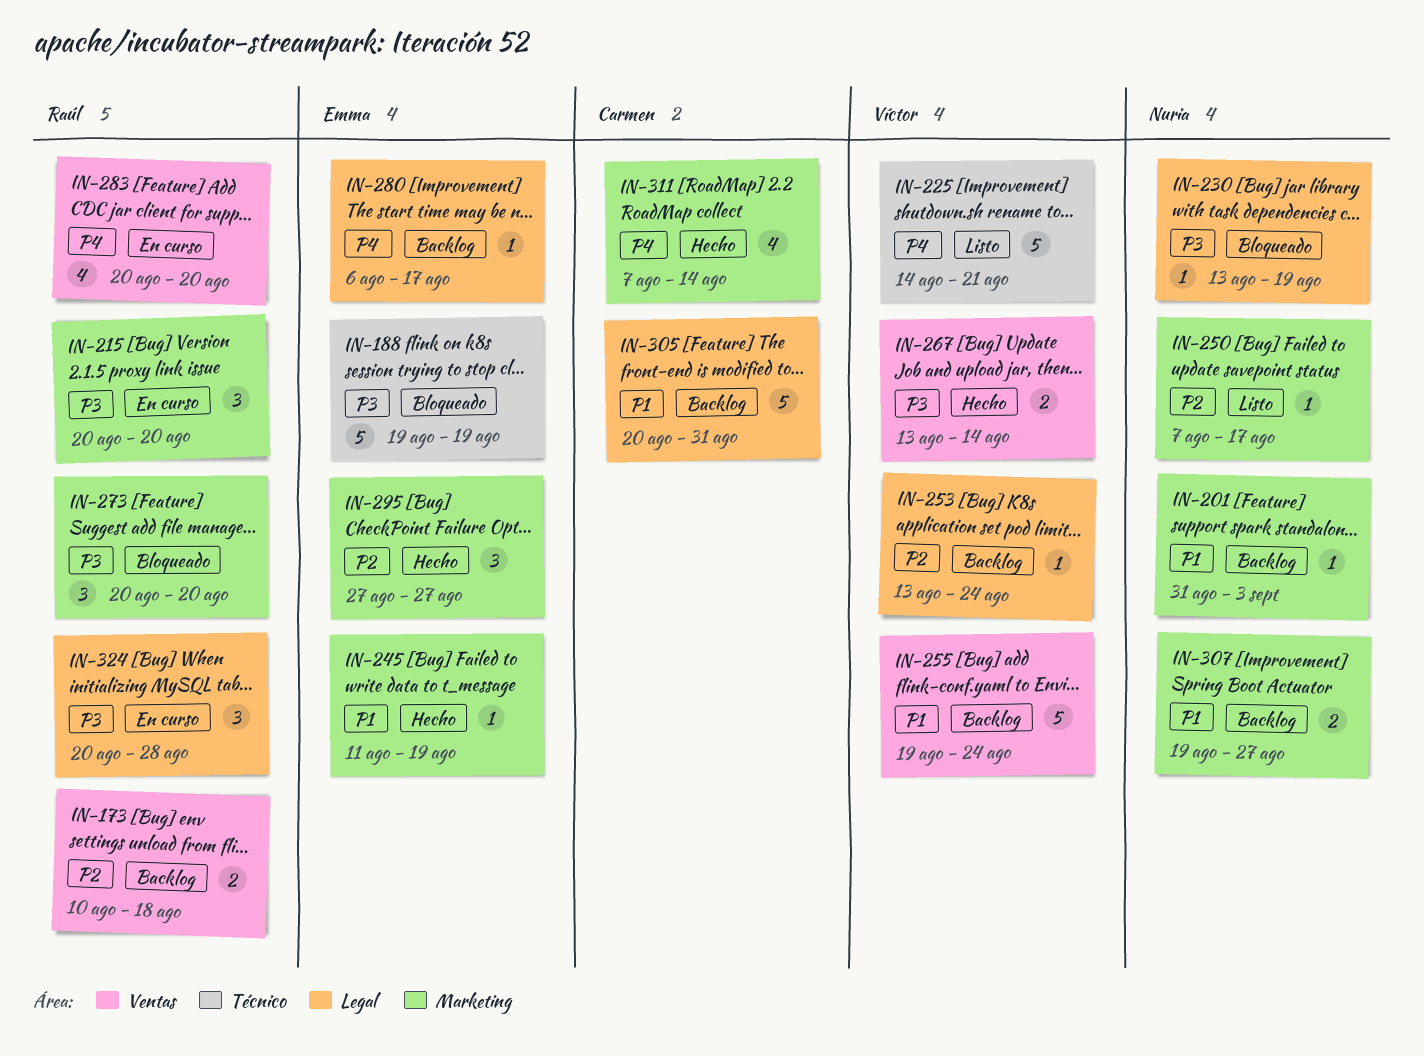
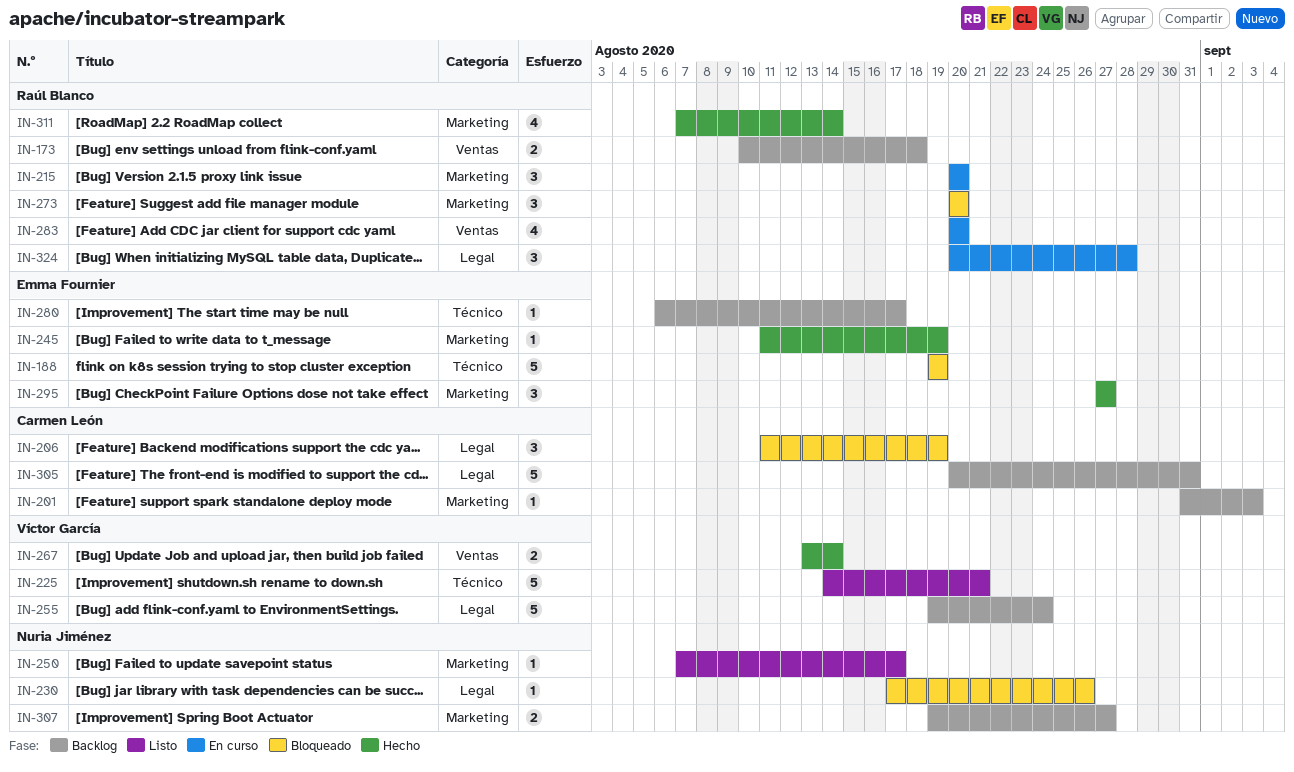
IN-201, owner: Nuria Jiménez -> Carmen León
IN-206: none -> present
IN-230, start: Aug 13 -> Aug 17
IN-230, due: Aug 19 -> Aug 26
IN-253: present -> none
IN-255, label: Ventas -> Legal
IN-280, label: Legal -> Técnico
IN-311, owner: Carmen León -> Raúl Blanco

